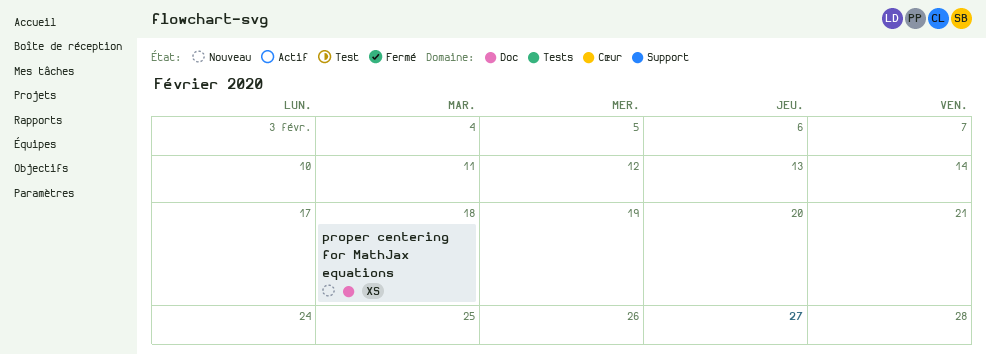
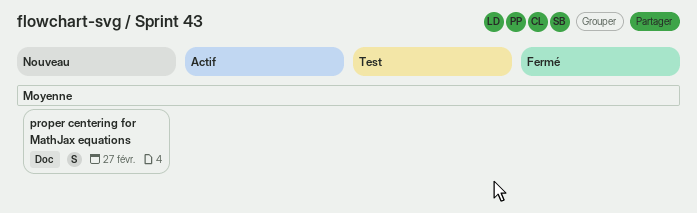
proper centering for MathJax equations, estimate: XS -> S
proper centering for MathJax equations, due: Feb 18 -> Feb 27

